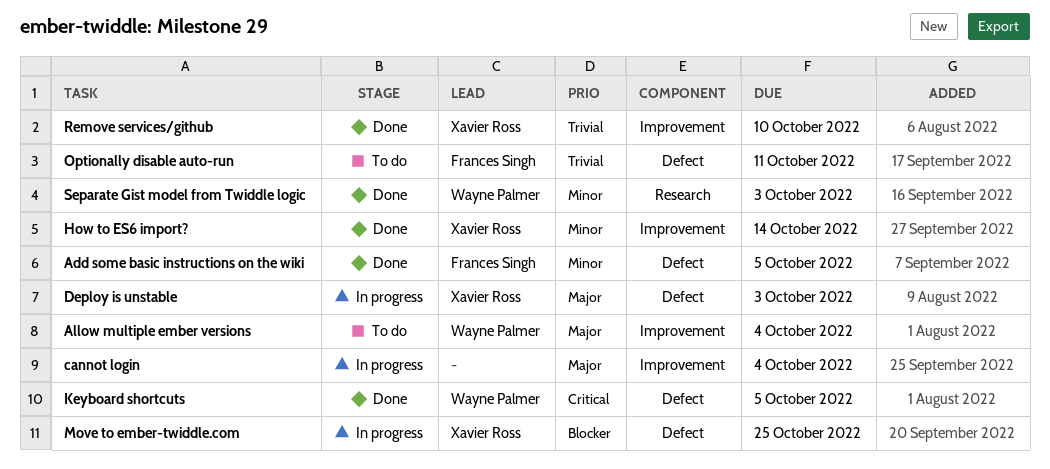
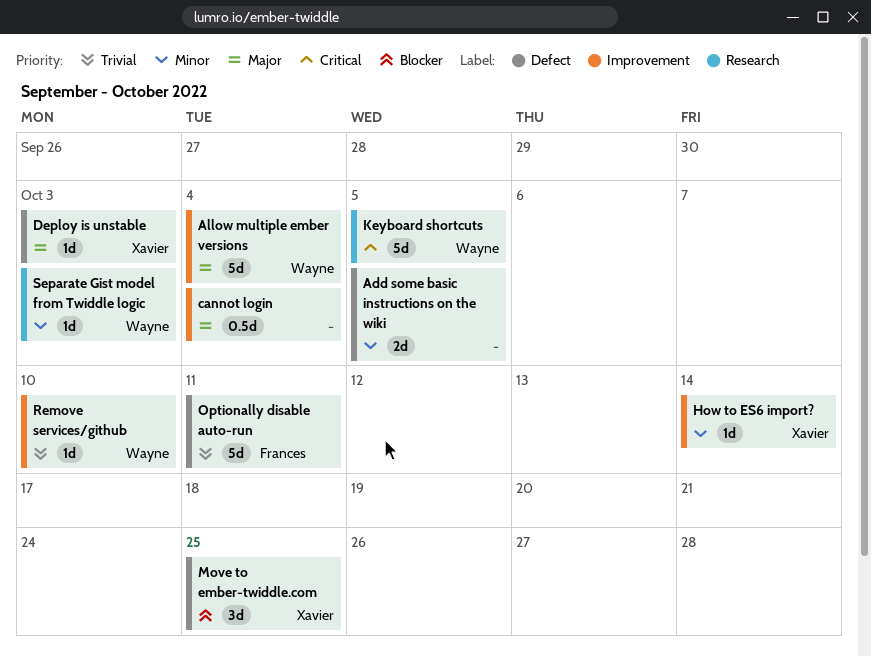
Add some basic instructions on the wiki, owner: Frances Singh -> none
Keyboard shortcuts, label: Defect -> Research
Remove services/github, owner: Xavier Ross -> Wayne Palmer

